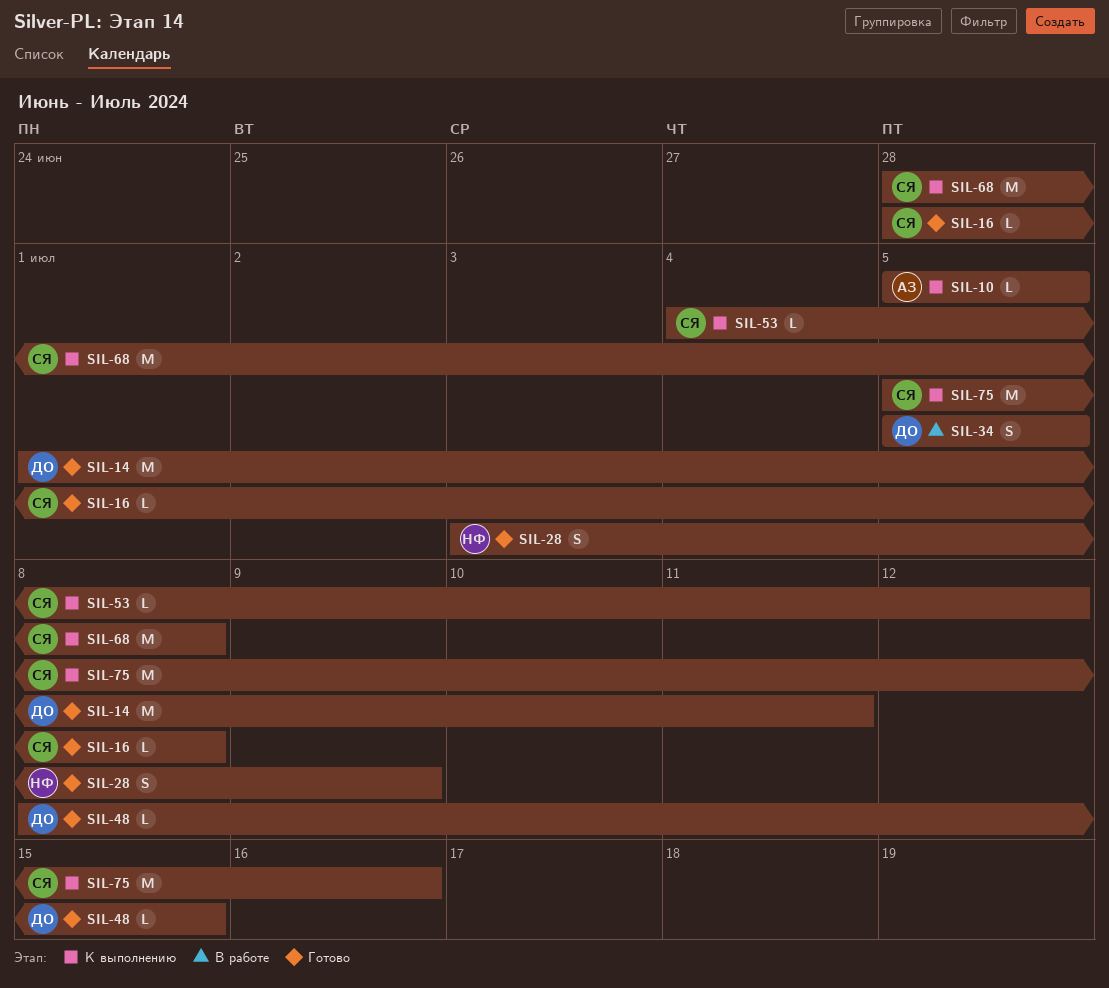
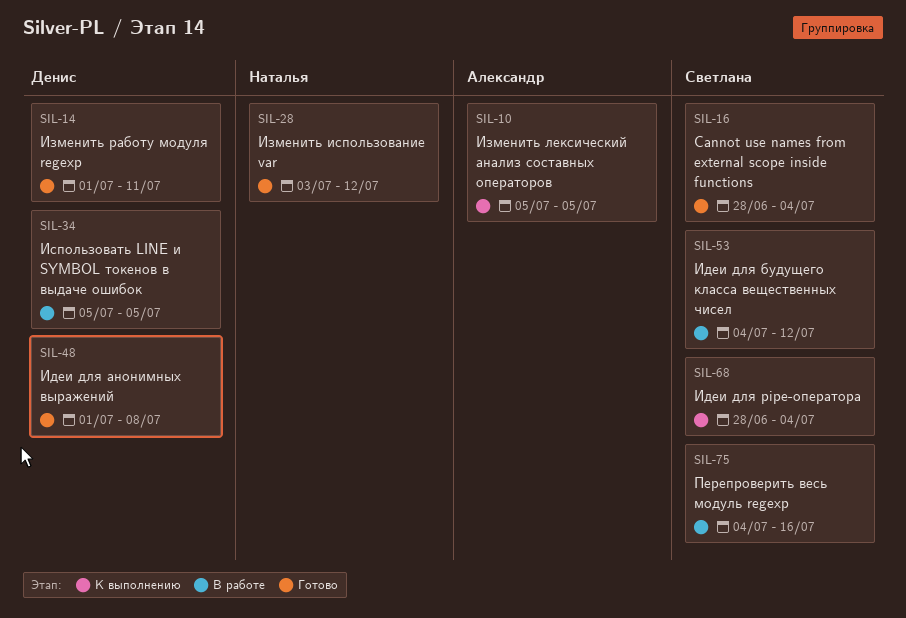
SIL-16, due: Jul 8 -> Jul 4
SIL-28, due: Jul 9 -> Jul 12
SIL-48, start: Jul 8 -> Jul 1
SIL-48, due: Jul 15 -> Jul 8
SIL-53, status: К выполнению -> В работе
SIL-68, due: Jul 8 -> Jul 4
SIL-75, status: К выполнению -> В работе
SIL-75, start: Jul 5 -> Jul 4

